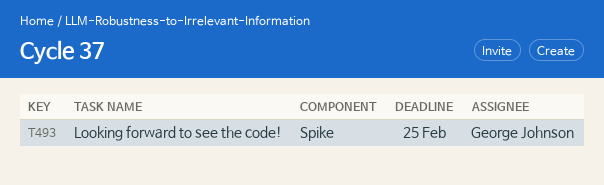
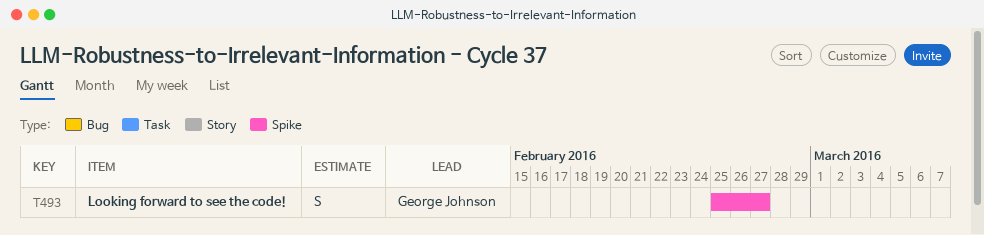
T493, due: Feb 25 -> Feb 27

